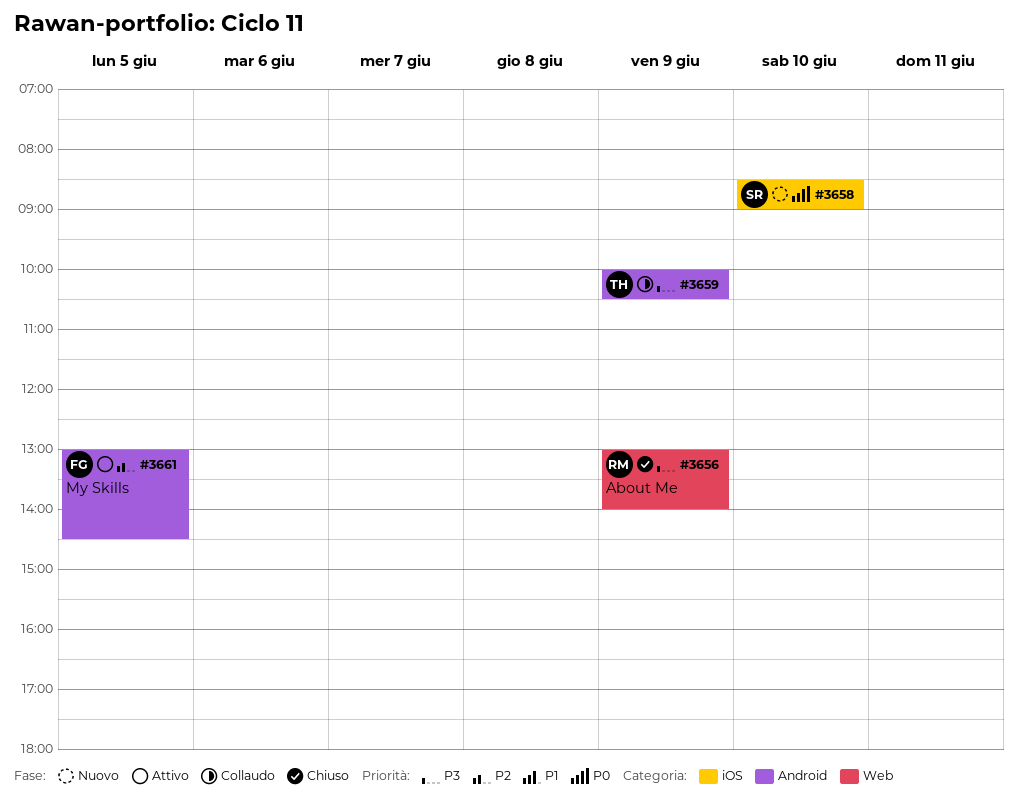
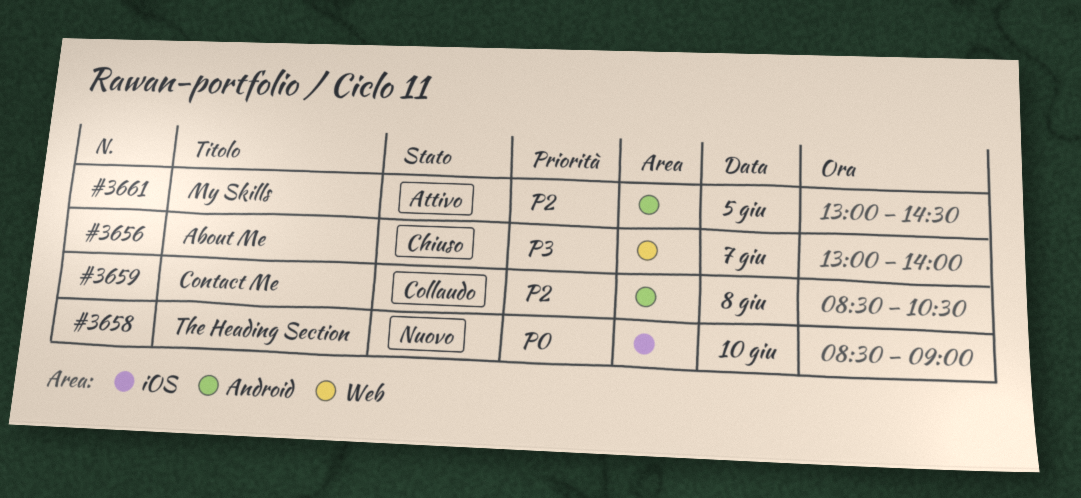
#3656, day: Jun 9 -> Jun 7
#3659, priority: P3 -> P2
#3659, day: Jun 9 -> Jun 8
#3659, begins: 10:00 -> 08:30

